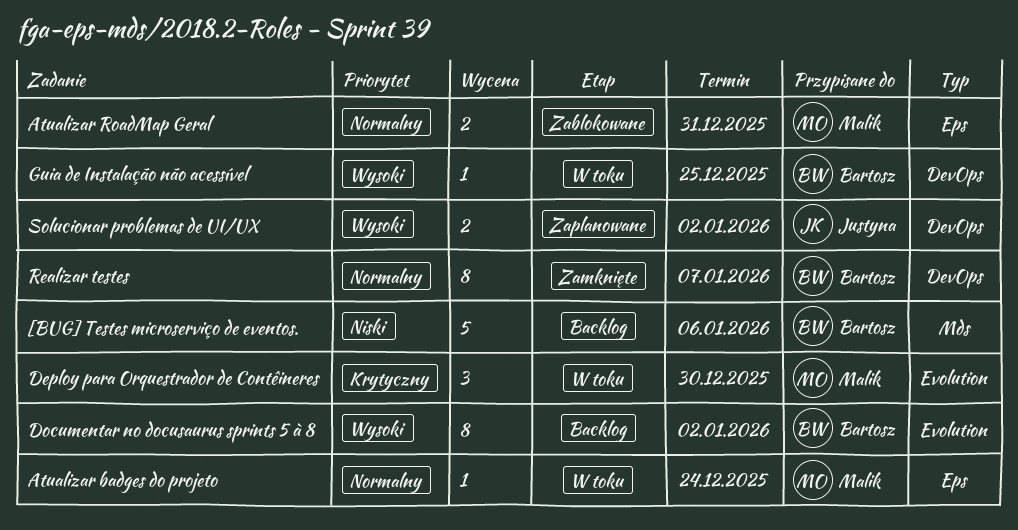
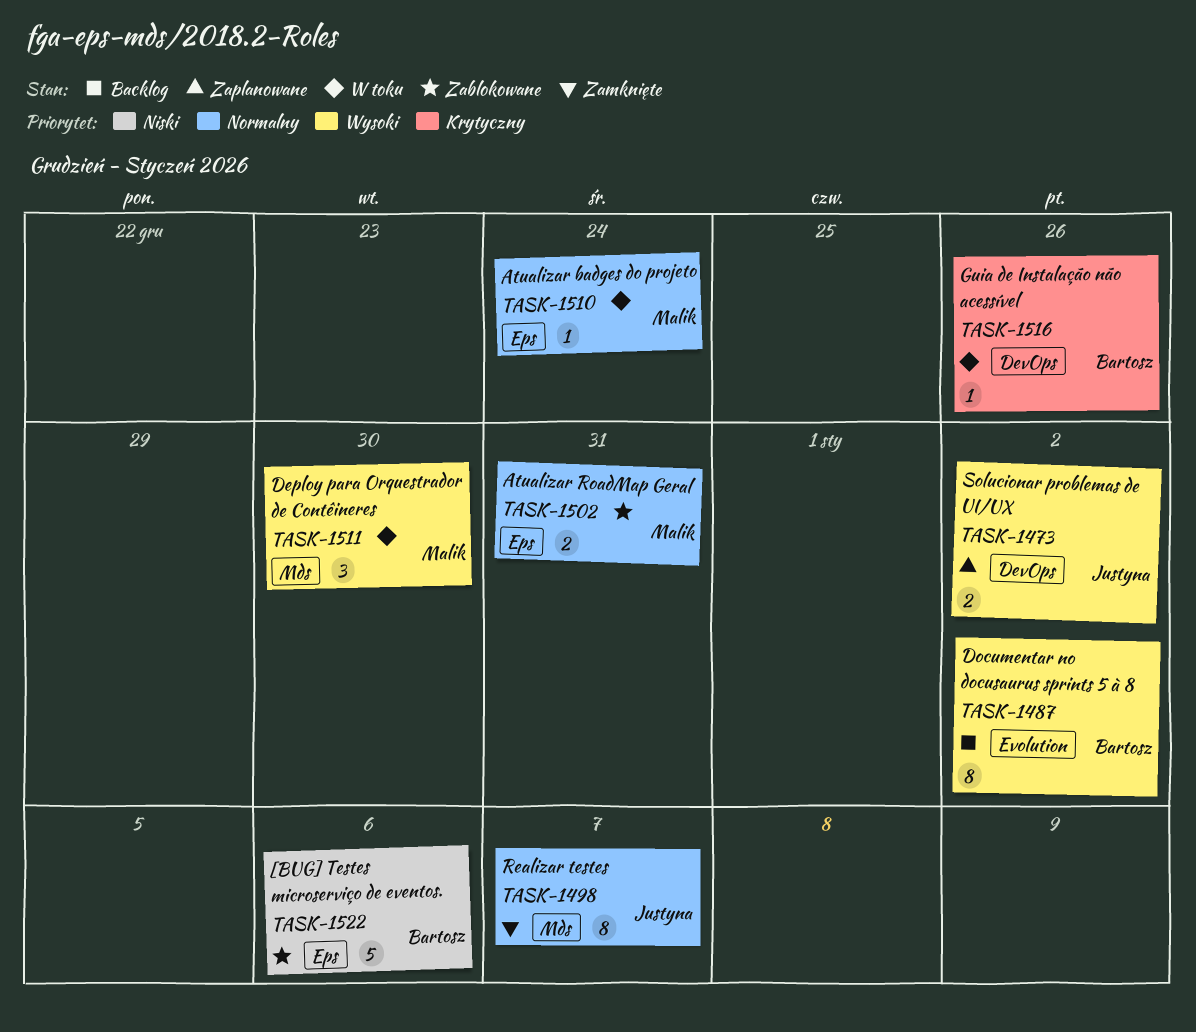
[BUG] Testes microserviço de eventos., status: Backlog -> Zablokowane
[BUG] Testes microserviço de eventos., label: Mds -> Eps
Deploy para Orquestrador de Contêineres, priority: Krytyczny -> Wysoki
Deploy para Orquestrador de Contêineres, label: Evolution -> Mds
Guia de Instalação não acessível, priority: Wysoki -> Krytyczny
Guia de Instalação não acessível, due: Dec 25 -> Dec 26
Realizar testes, owner: Bartosz -> Justyna
Realizar testes, label: DevOps -> Mds

